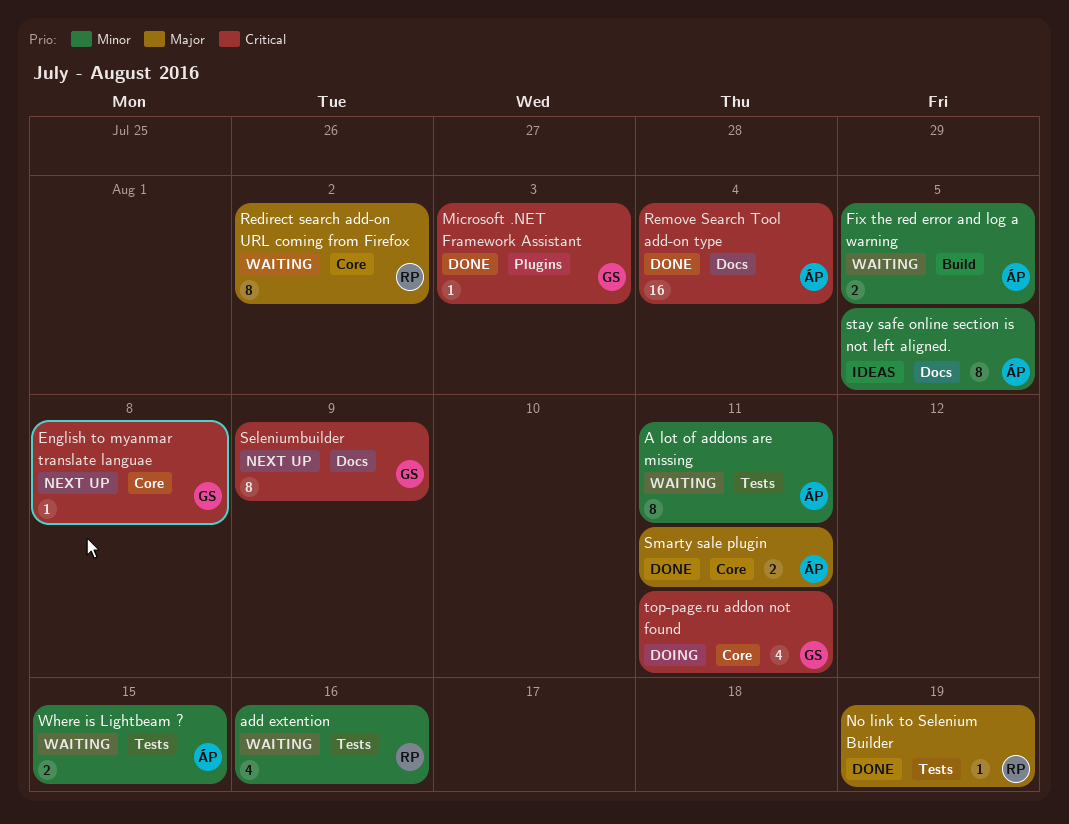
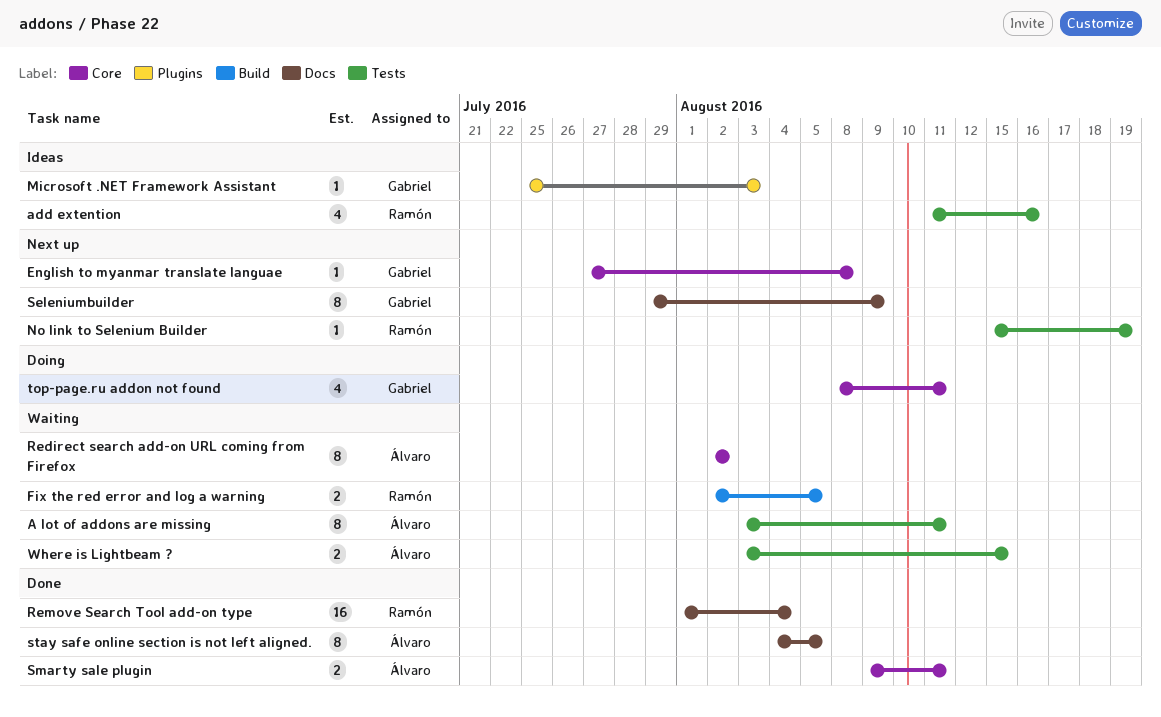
add extention, status: Waiting -> Ideas
Fix the red error and log a warning, owner: Álvaro -> Ramón
Microsoft .NET Framework Assistant, status: Done -> Ideas
No link to Selenium Builder, status: Done -> Next up
Redirect search add-on URL coming from Firefox, owner: Ramón -> Álvaro
Remove Search Tool add-on type, owner: Álvaro -> Ramón
stay safe online section is not left aligned., status: Ideas -> Done

